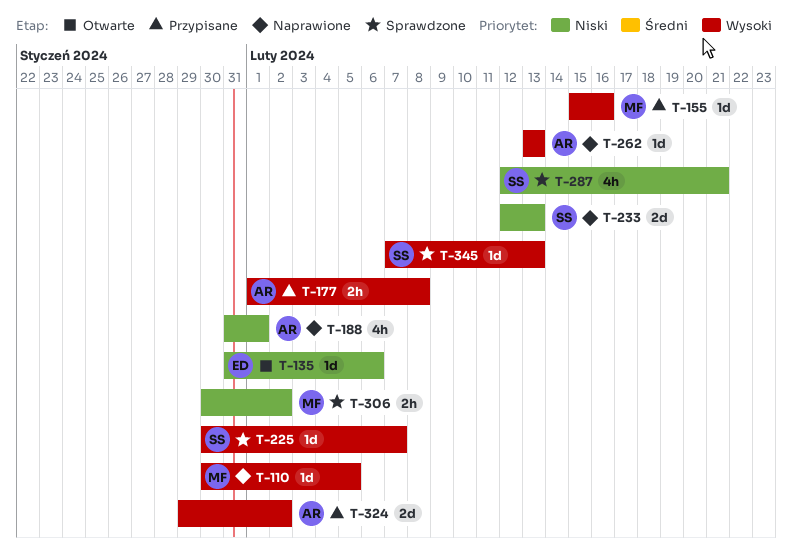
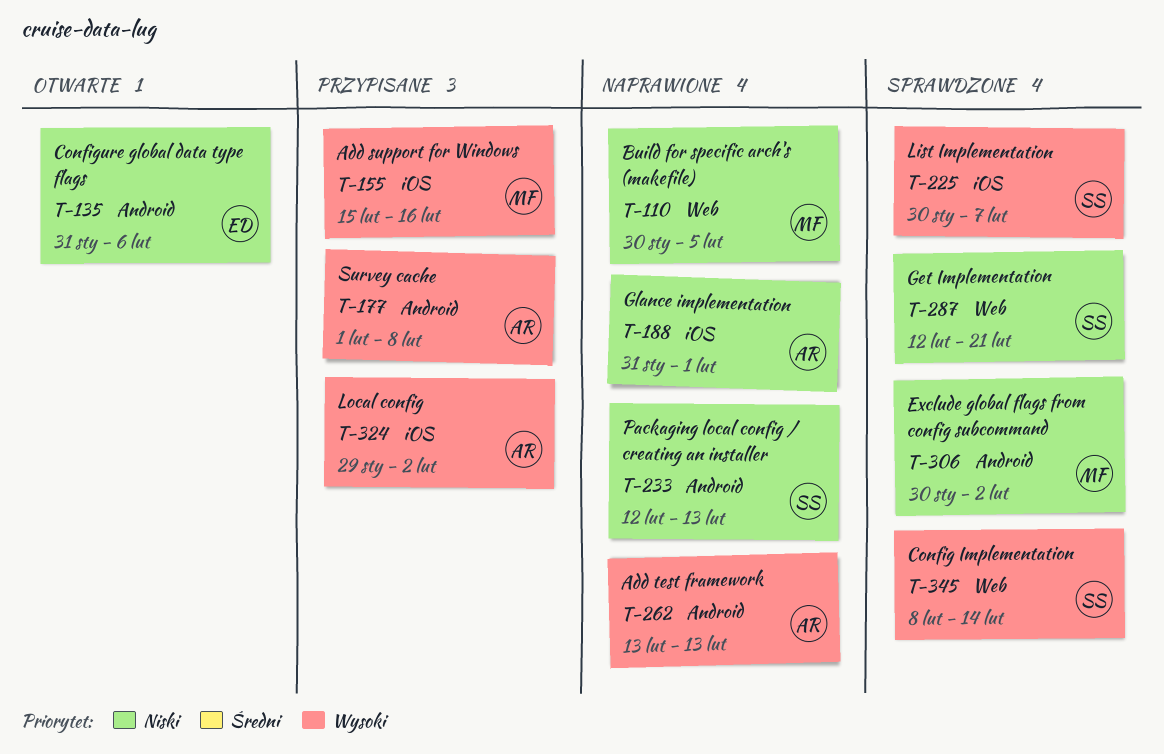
T-110, priority: Wysoki -> Niski
T-345, start: Feb 7 -> Feb 8
T-345, due: Feb 13 -> Feb 14

